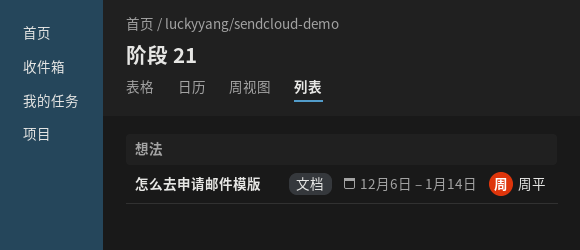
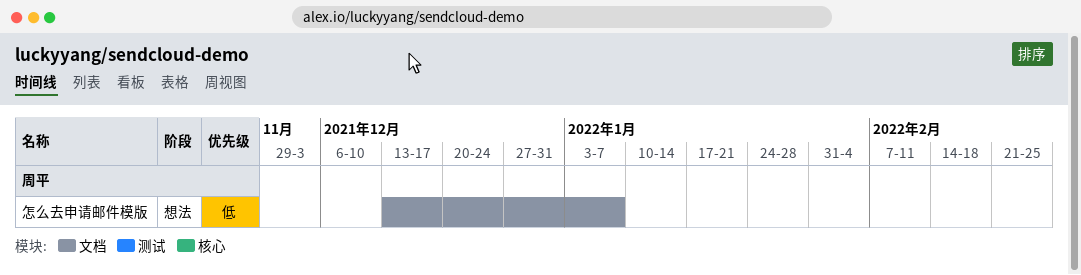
怎么去申请邮件模版, start: Dec 6 -> Dec 13
怎么去申请邮件模版, due: Jan 14 -> Jan 7

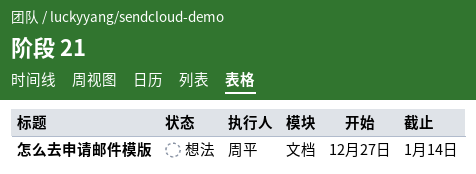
怎么去申请邮件模版, start: Dec 13 -> Dec 27
怎么去申请邮件模版, due: Jan 7 -> Jan 14

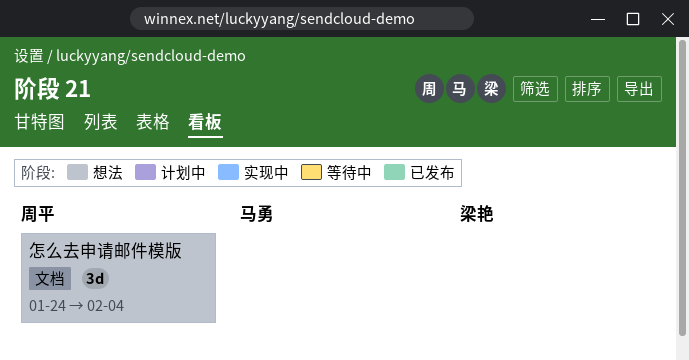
怎么去申请邮件模版, start: Dec 27 -> Jan 24
怎么去申请邮件模版, due: Jan 14 -> Feb 4

